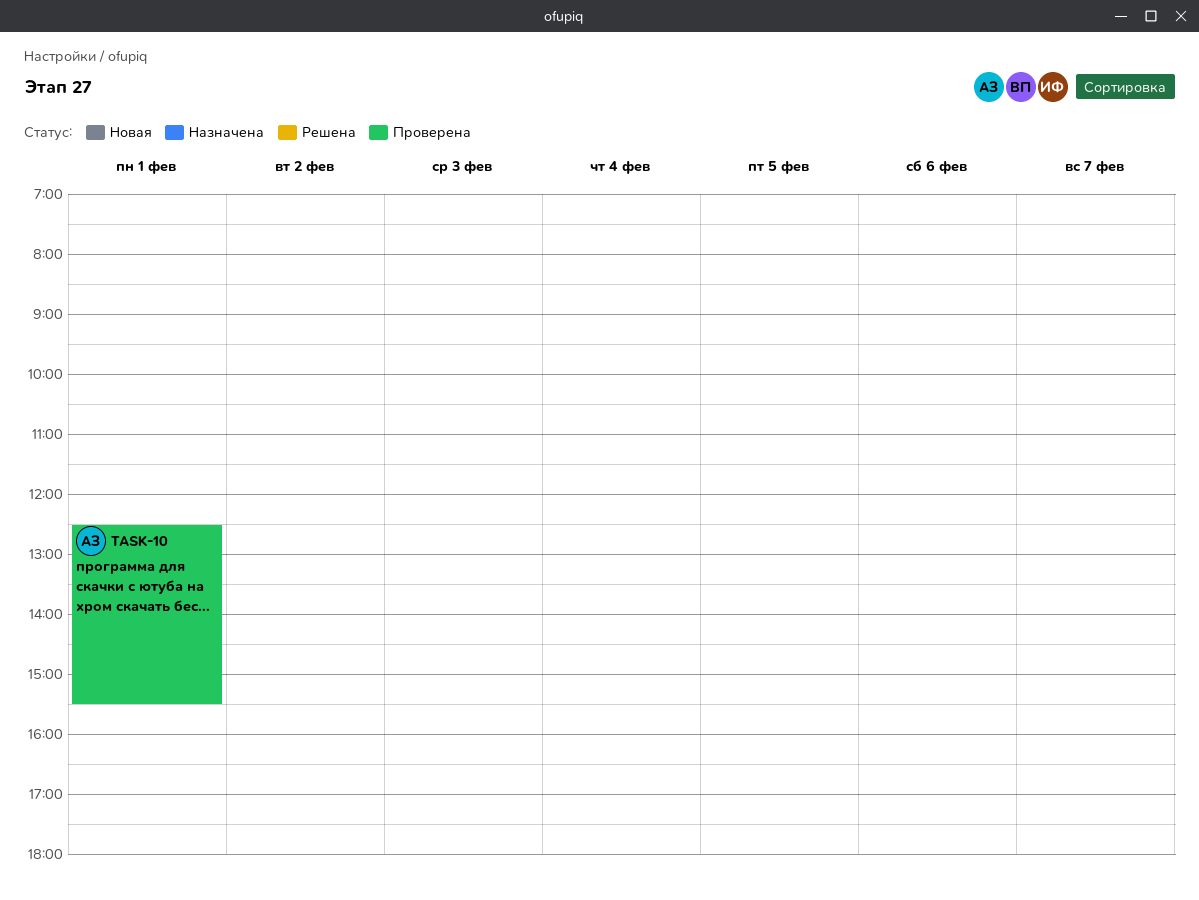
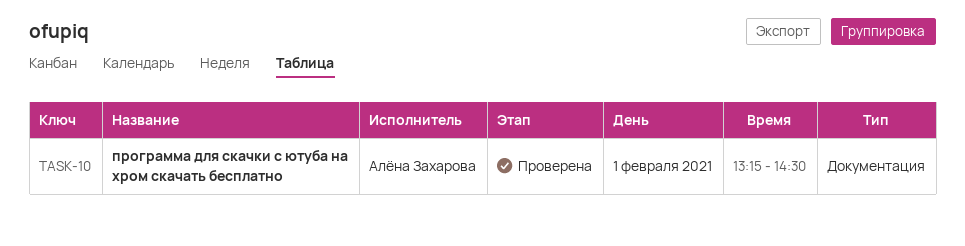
TASK-10, begins: 12:30 -> 13:15
TASK-10, ends: 15:30 -> 14:30

